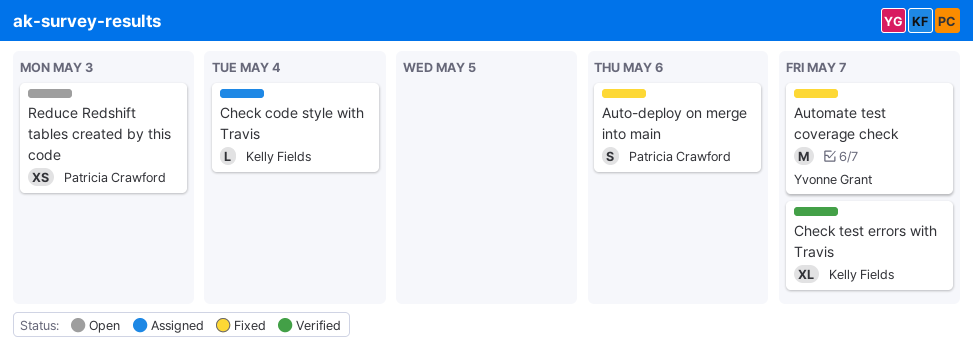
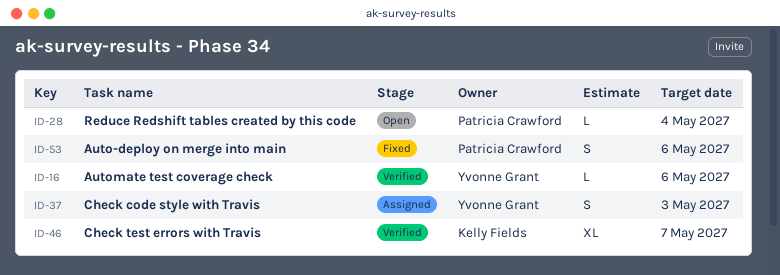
Automate test coverage check, status: Fixed -> Verified
Automate test coverage check, estimate: M -> L
Automate test coverage check, due: May 7 -> May 6
Check code style with Travis, owner: Kelly Fields -> Yvonne Grant
Check code style with Travis, estimate: L -> S
Check code style with Travis, due: May 4 -> May 3
Reduce Redshift tables created by this code, estimate: XS -> L
Reduce Redshift tables created by this code, due: May 3 -> May 4

